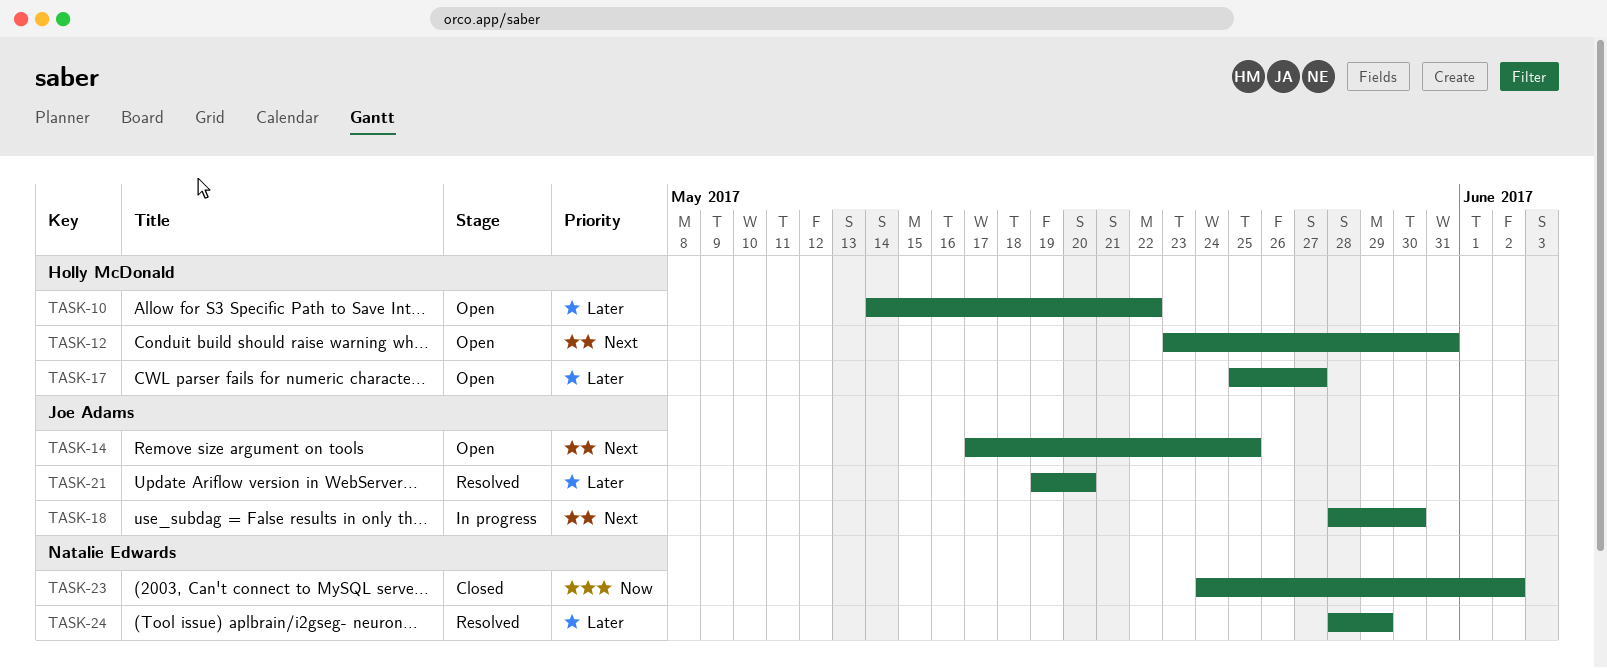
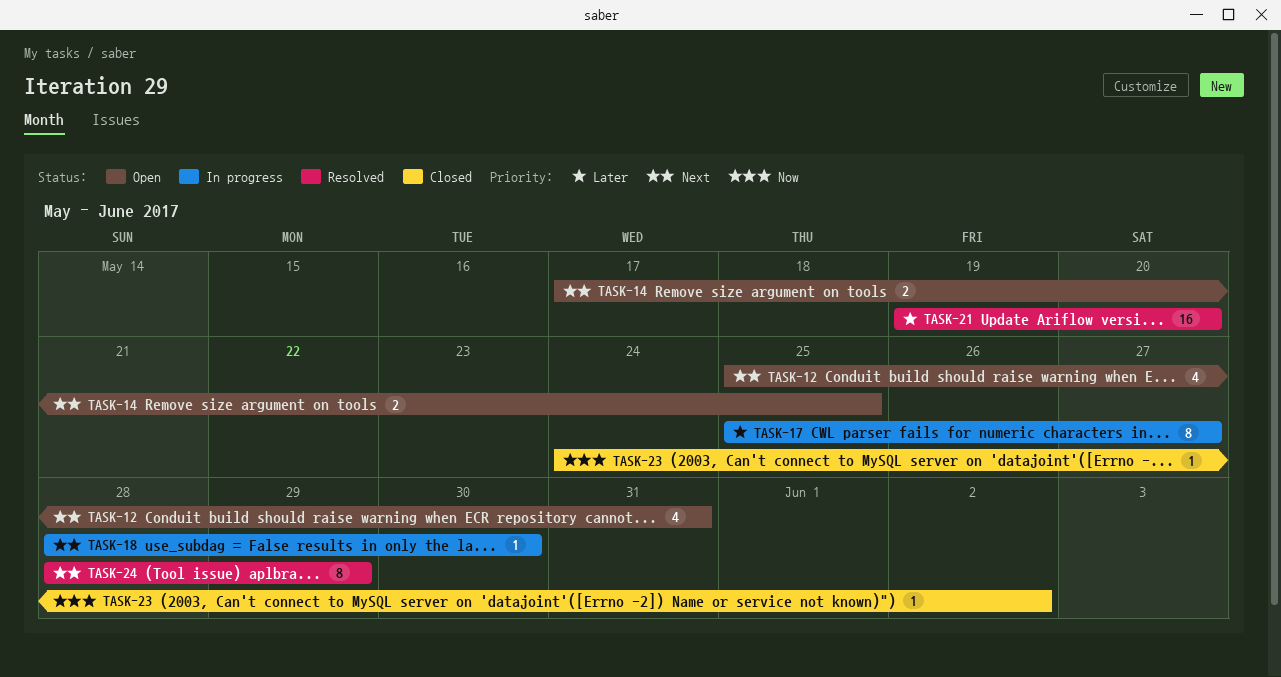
TASK-10: present -> none
TASK-12, start: May 23 -> May 25
TASK-17, status: Open -> In progress
TASK-24, priority: Later -> Next

